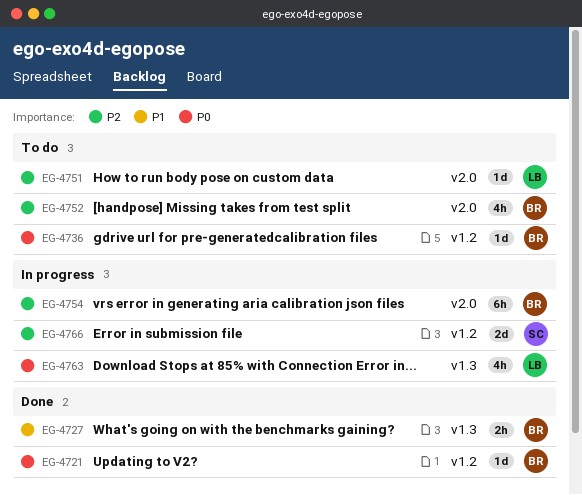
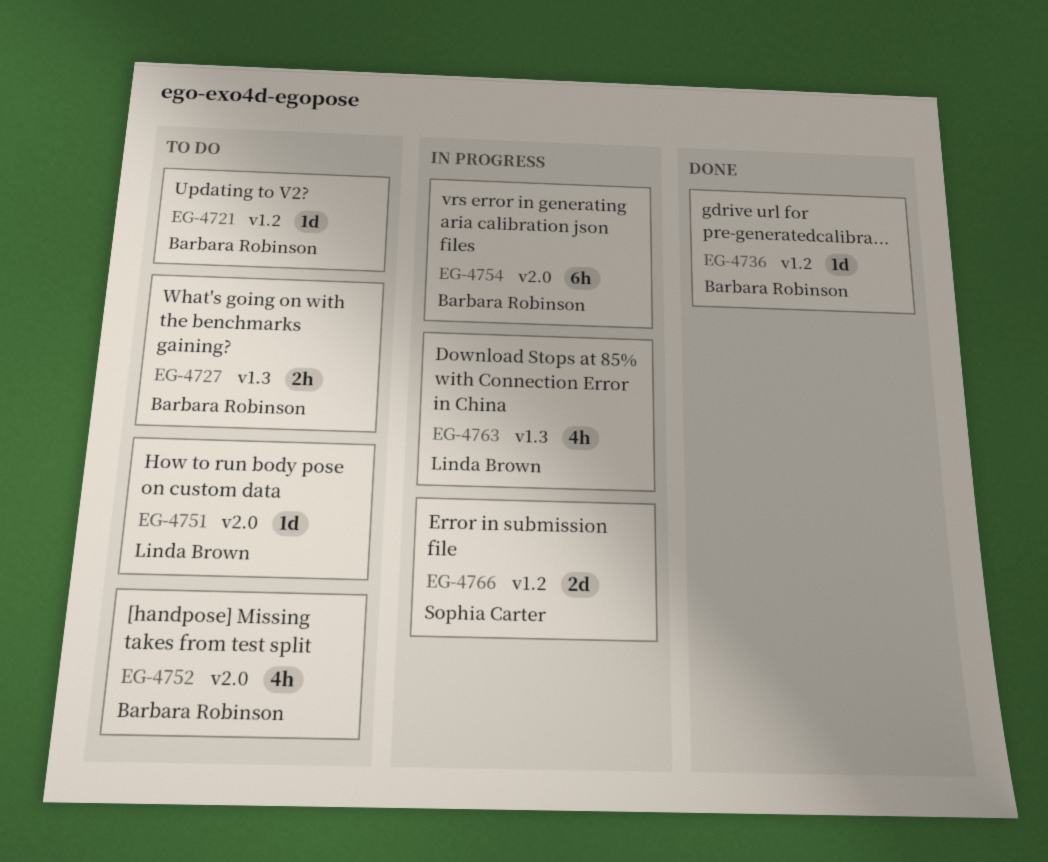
EG-4721, status: Done -> To do
EG-4727, status: Done -> To do
EG-4736, status: To do -> Done

